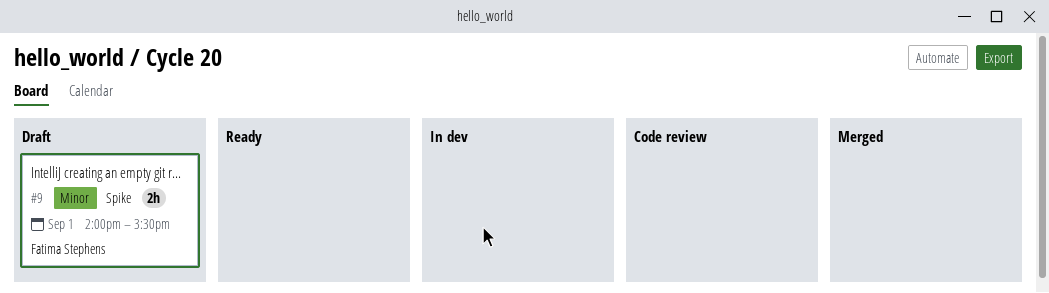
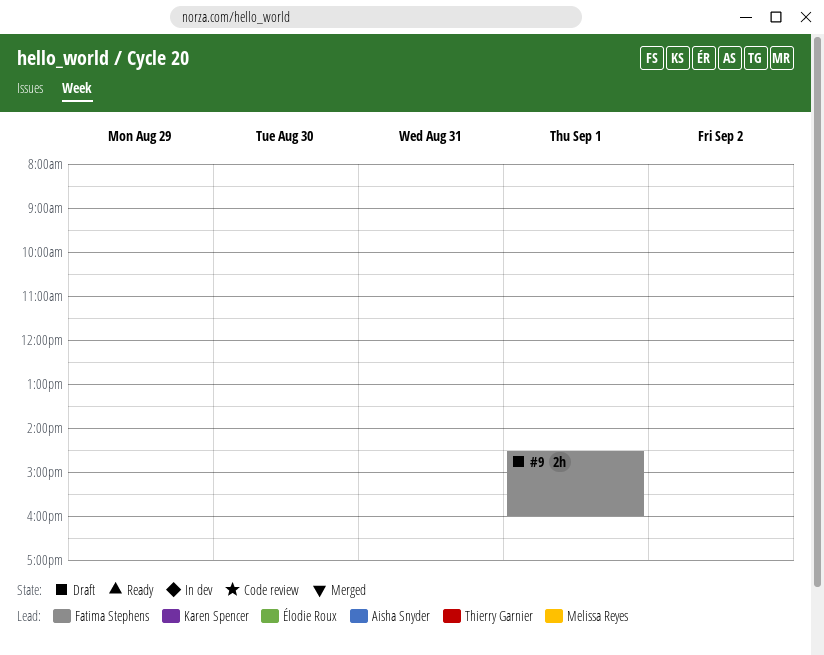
#9, begins: 14:00 -> 14:30
#9, ends: 15:30 -> 16:00

